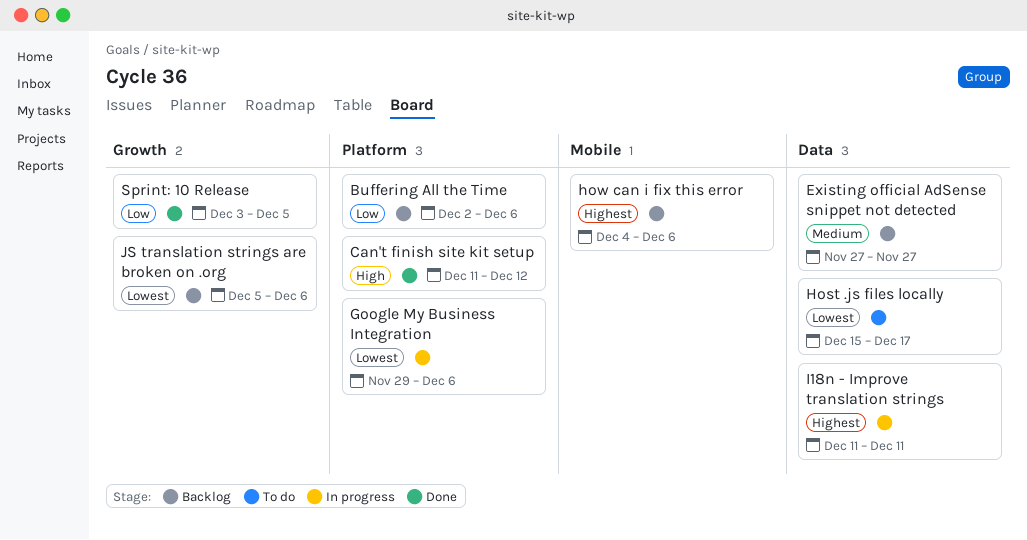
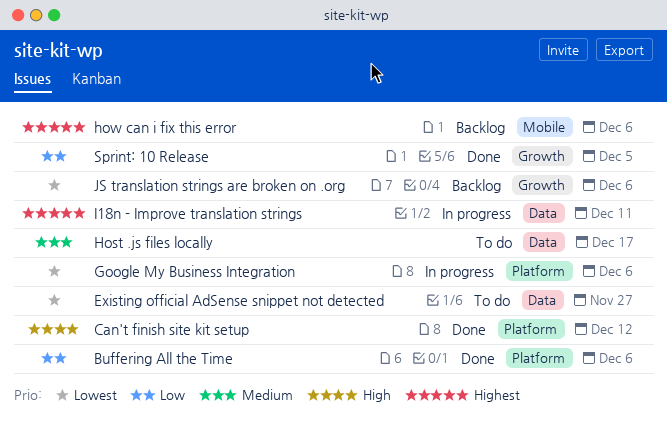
Buffering All the Time, status: Backlog -> Done
Existing official AdSense snippet not detected, status: Backlog -> To do
Existing official AdSense snippet not detected, priority: Medium -> Lowest
Host .js files locally, priority: Lowest -> Medium

